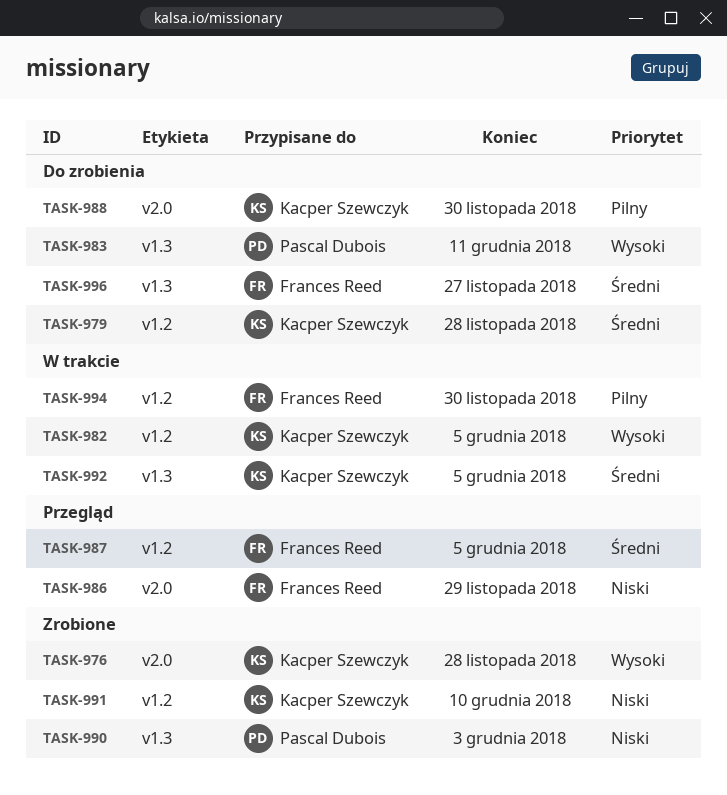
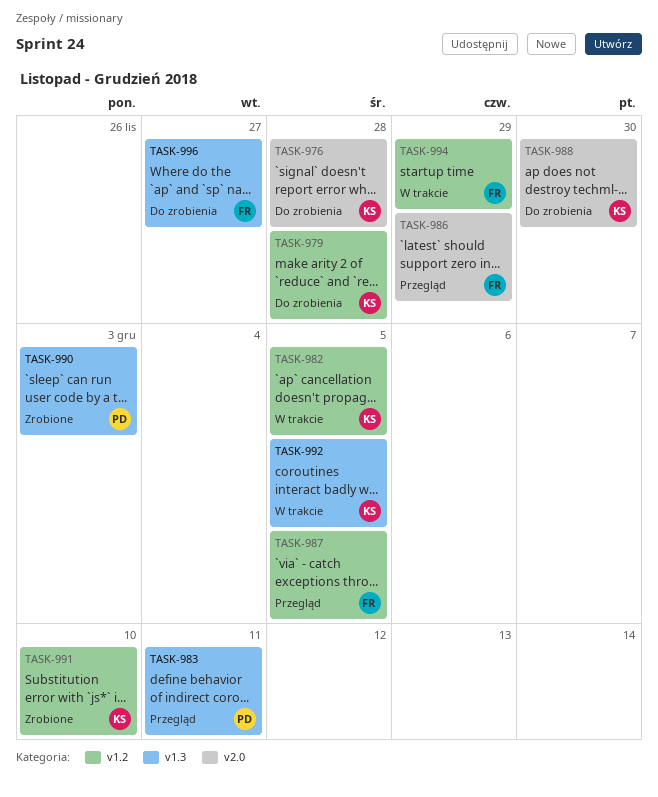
TASK-976, status: Zrobione -> Do zrobienia
TASK-983, status: Do zrobienia -> Przegląd
TASK-994, due: Nov 30 -> Nov 29

